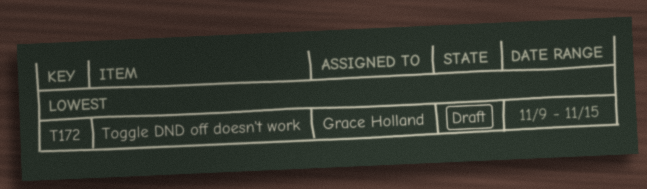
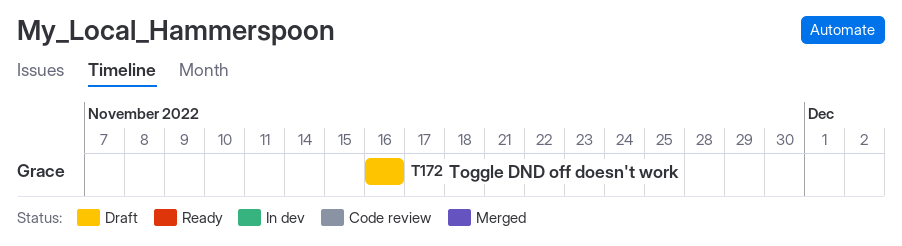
T172, start: Nov 9 -> Nov 16
T172, due: Nov 15 -> Nov 16

